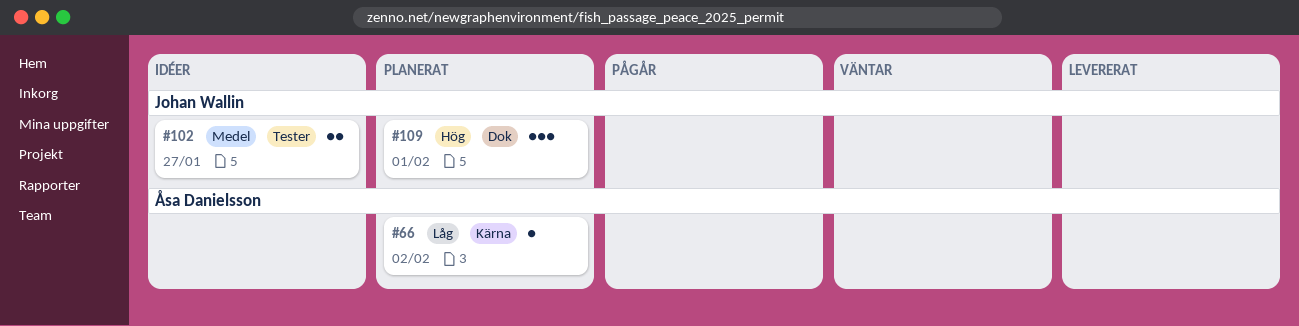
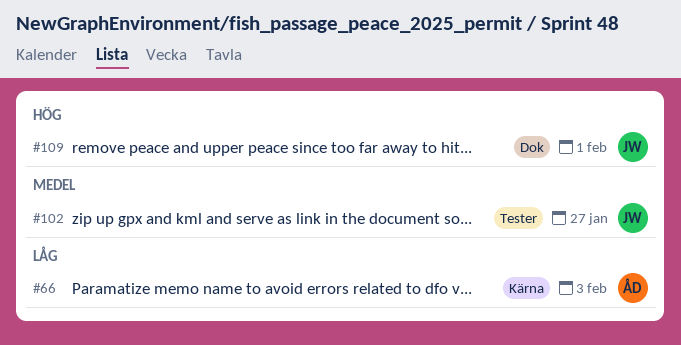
#66, due: Feb 2 -> Feb 3

